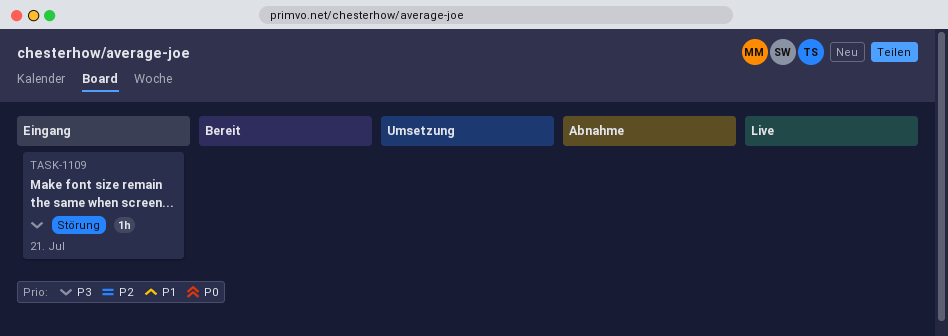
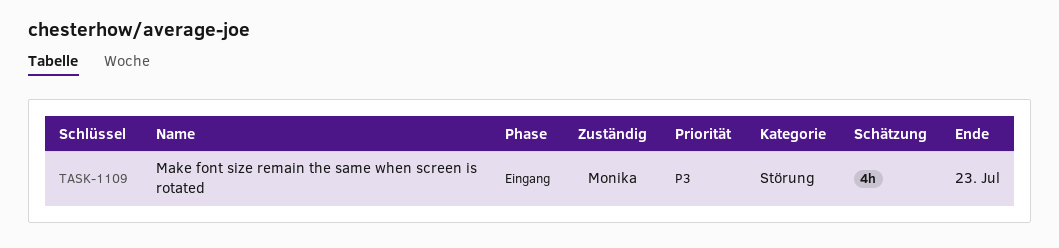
TASK-1109, estimate: 1h -> 4h
TASK-1109, due: Jul 21 -> Jul 23

